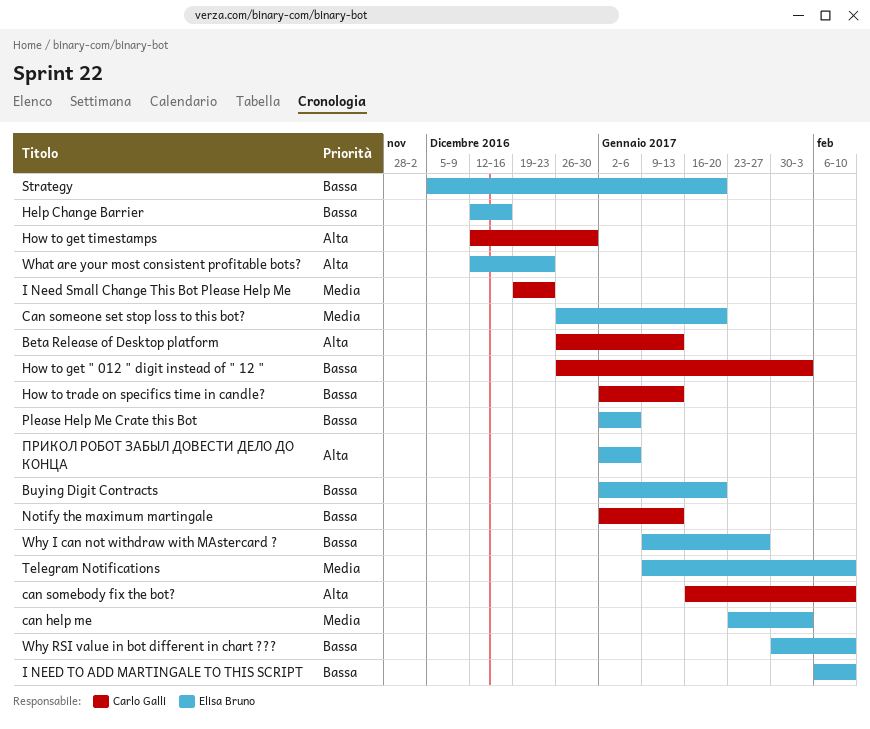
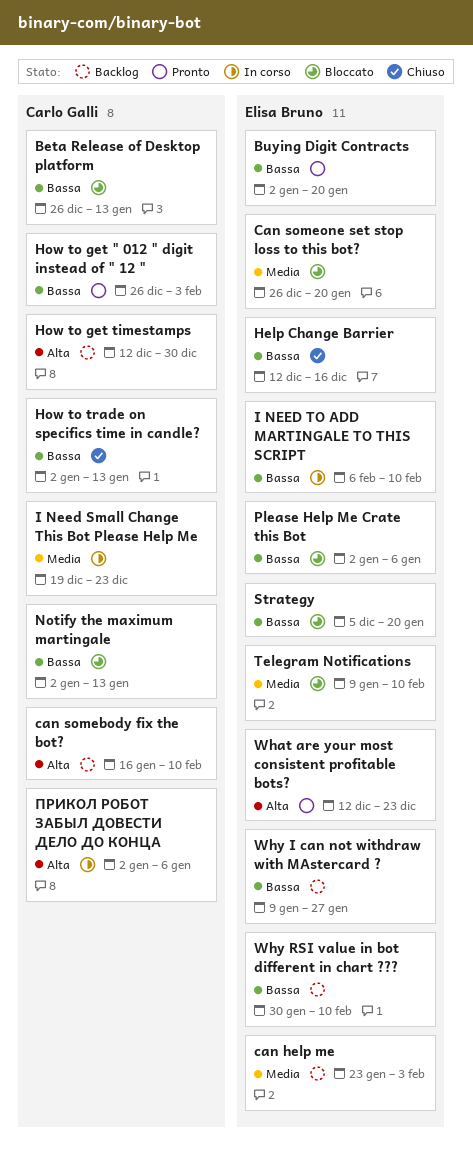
Beta Release of Desktop platform, priority: Alta -> Bassa
ПРИКОЛ РОБОТ ЗАБЫЛ ДОВЕСТИ ДЕЛО ДО КОНЦА, owner: Elisa Bruno -> Carlo Galli

